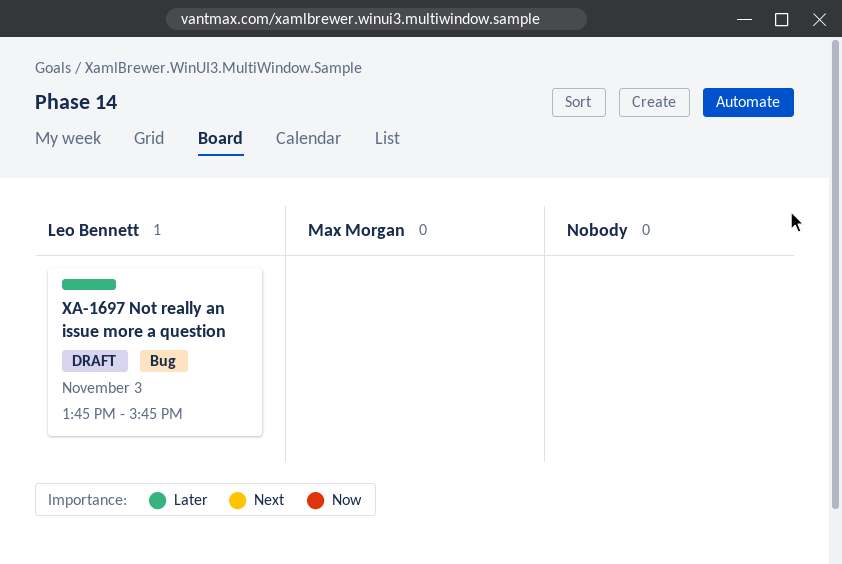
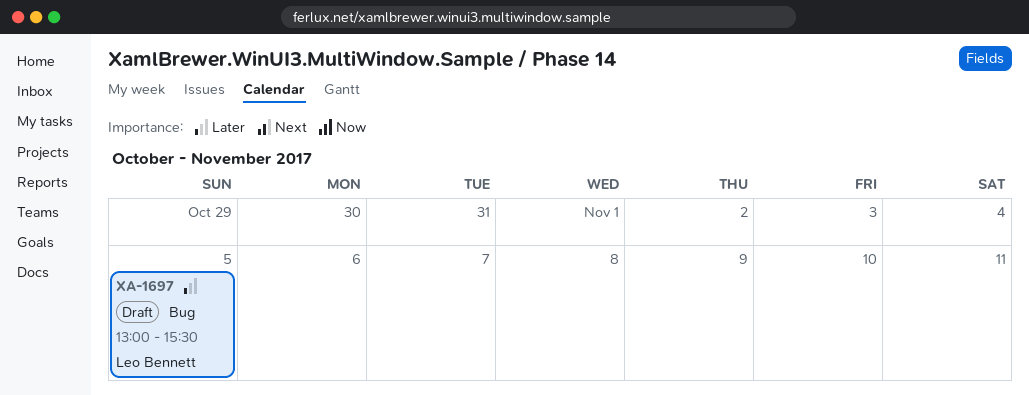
XA-1697, day: Nov 3 -> Nov 5
XA-1697, begins: 13:45 -> 13:00
XA-1697, ends: 15:45 -> 15:30

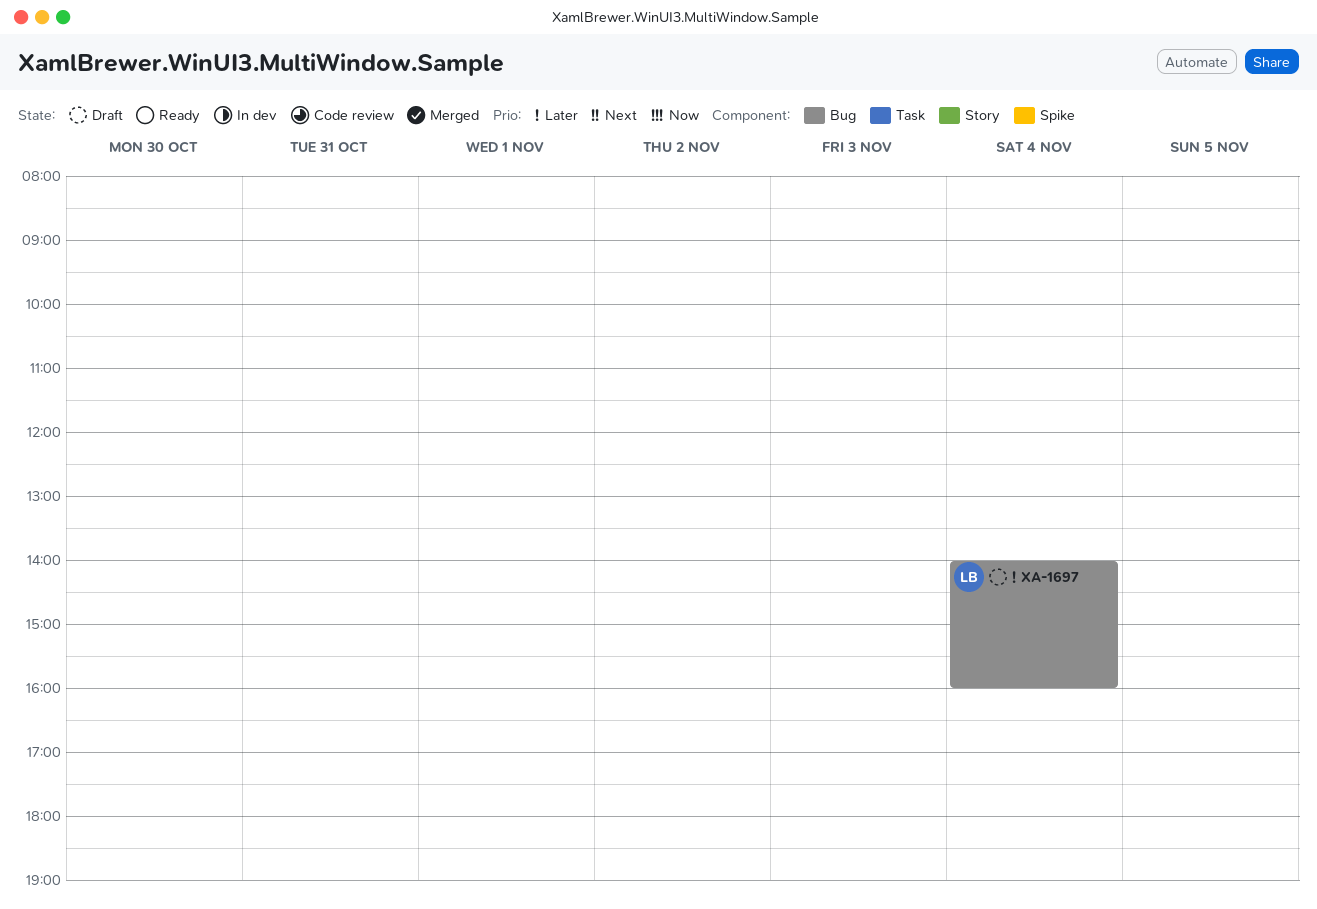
XA-1697, day: Nov 5 -> Nov 4
XA-1697, begins: 13:00 -> 14:00
XA-1697, ends: 15:30 -> 16:00

